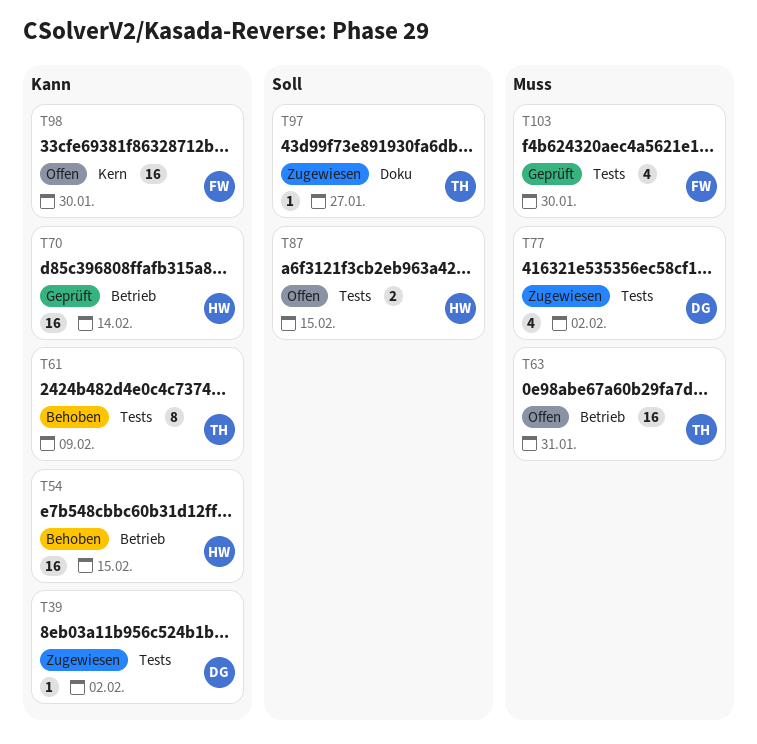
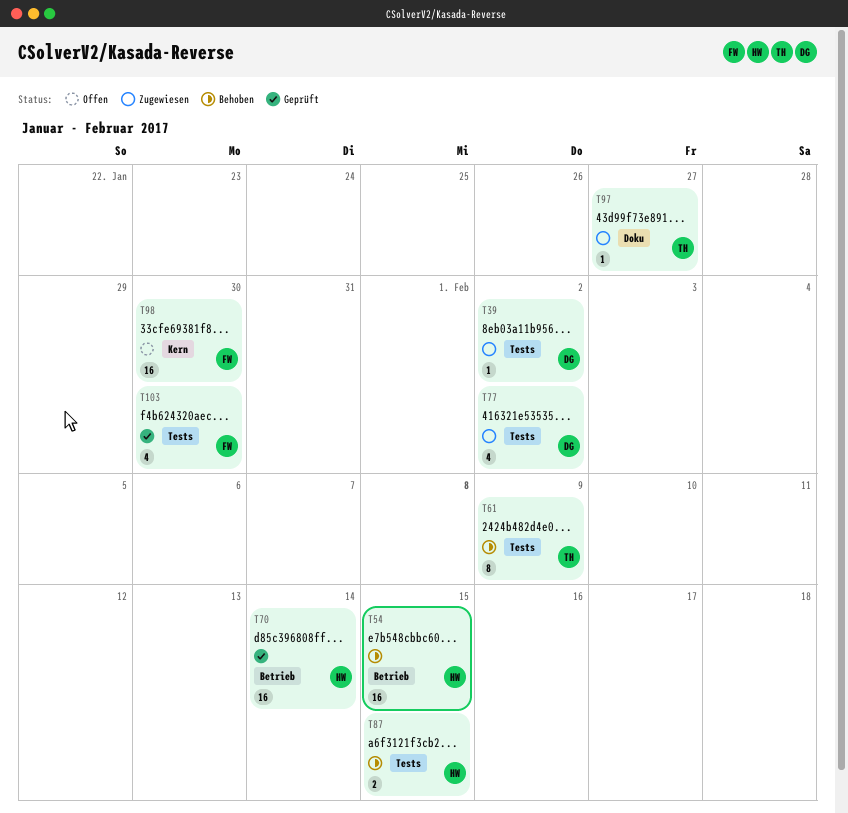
T63: present -> none
T87, status: Offen -> Behoben

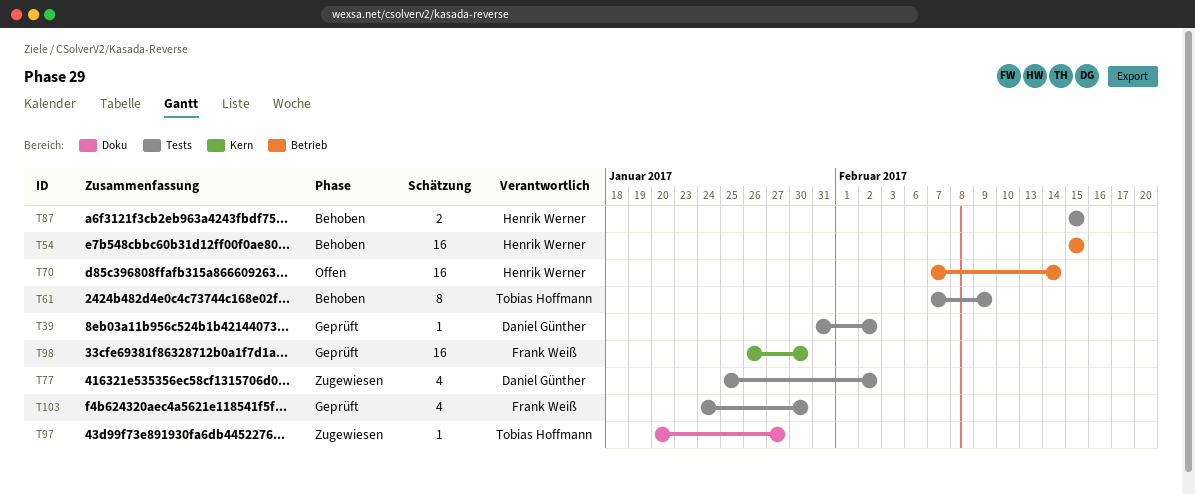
T39, status: Zugewiesen -> Geprüft
T70, status: Geprüft -> Offen
T98, status: Offen -> Geprüft

